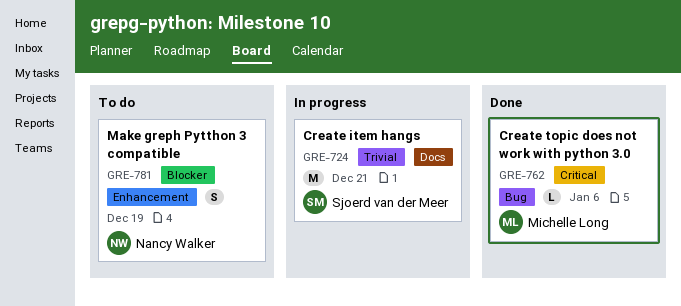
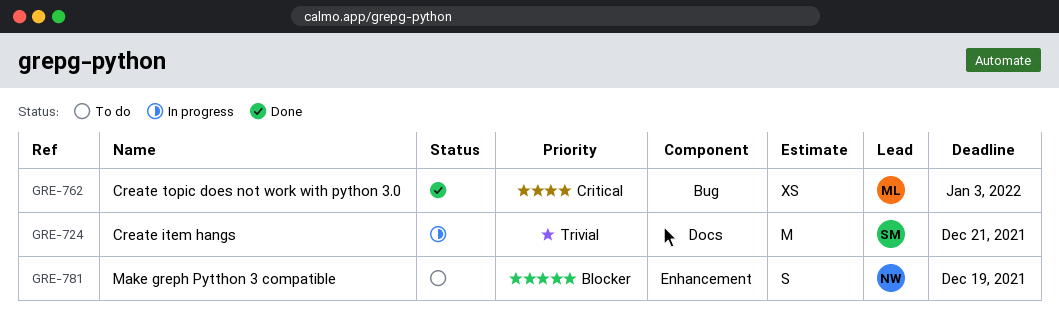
GRE-762, estimate: L -> XS
GRE-762, due: Jan 6 -> Jan 3

